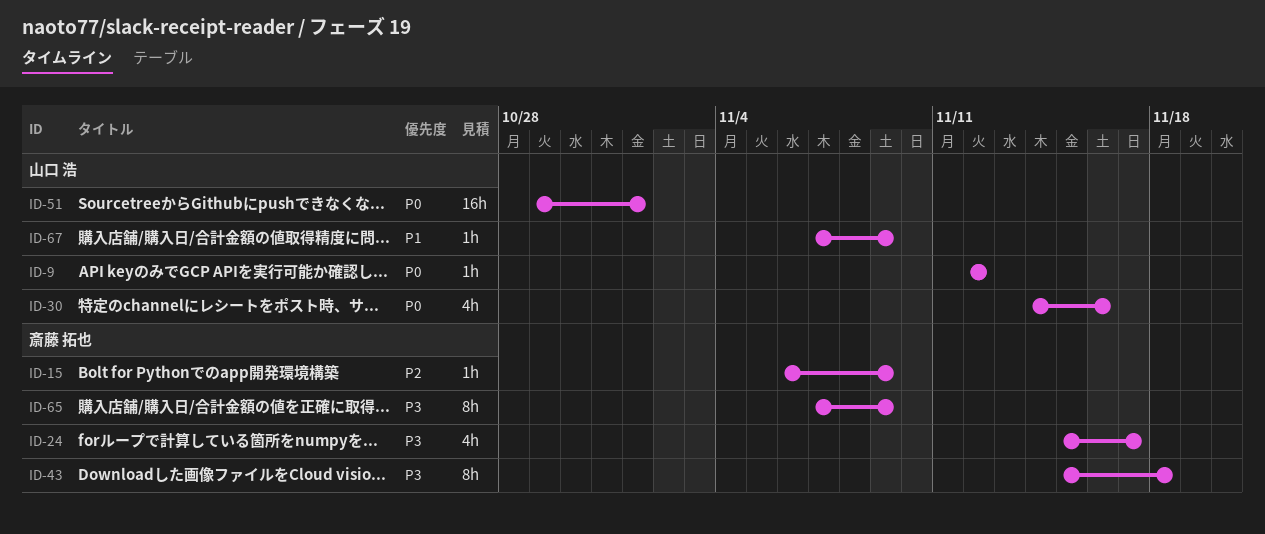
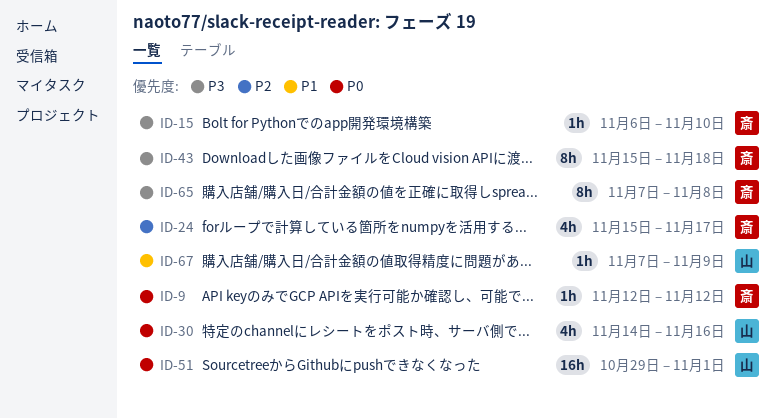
ID-9, owner: 山口 浩 -> 斎藤 拓也
ID-15, priority: P2 -> P3
ID-15, due: Nov 9 -> Nov 10
ID-24, priority: P3 -> P2
ID-65, due: Nov 9 -> Nov 8

